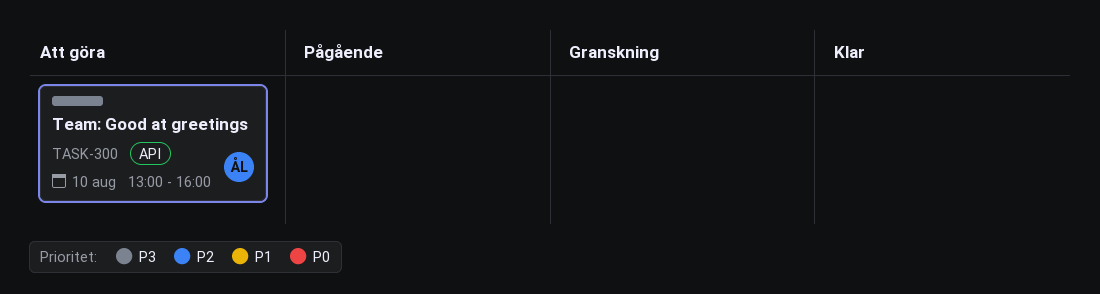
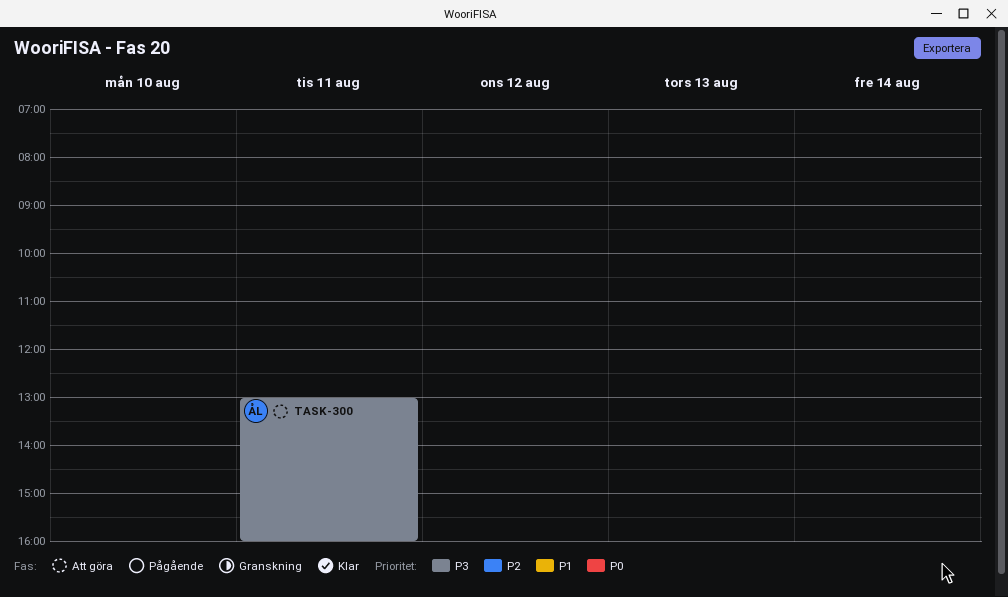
TASK-300, day: Aug 10 -> Aug 11

